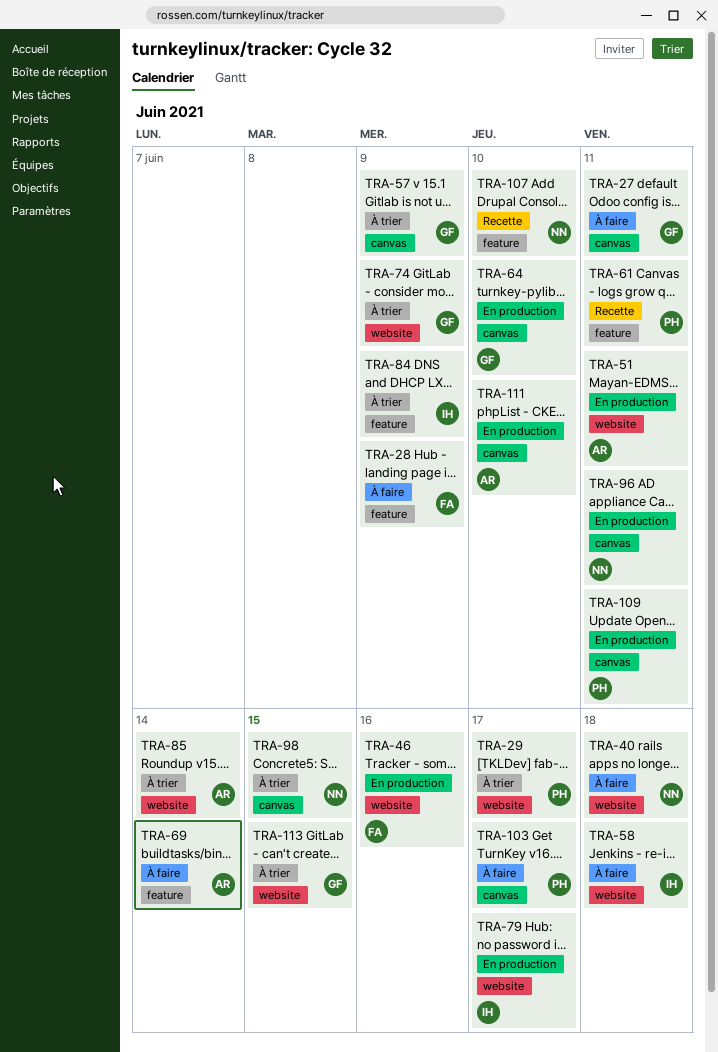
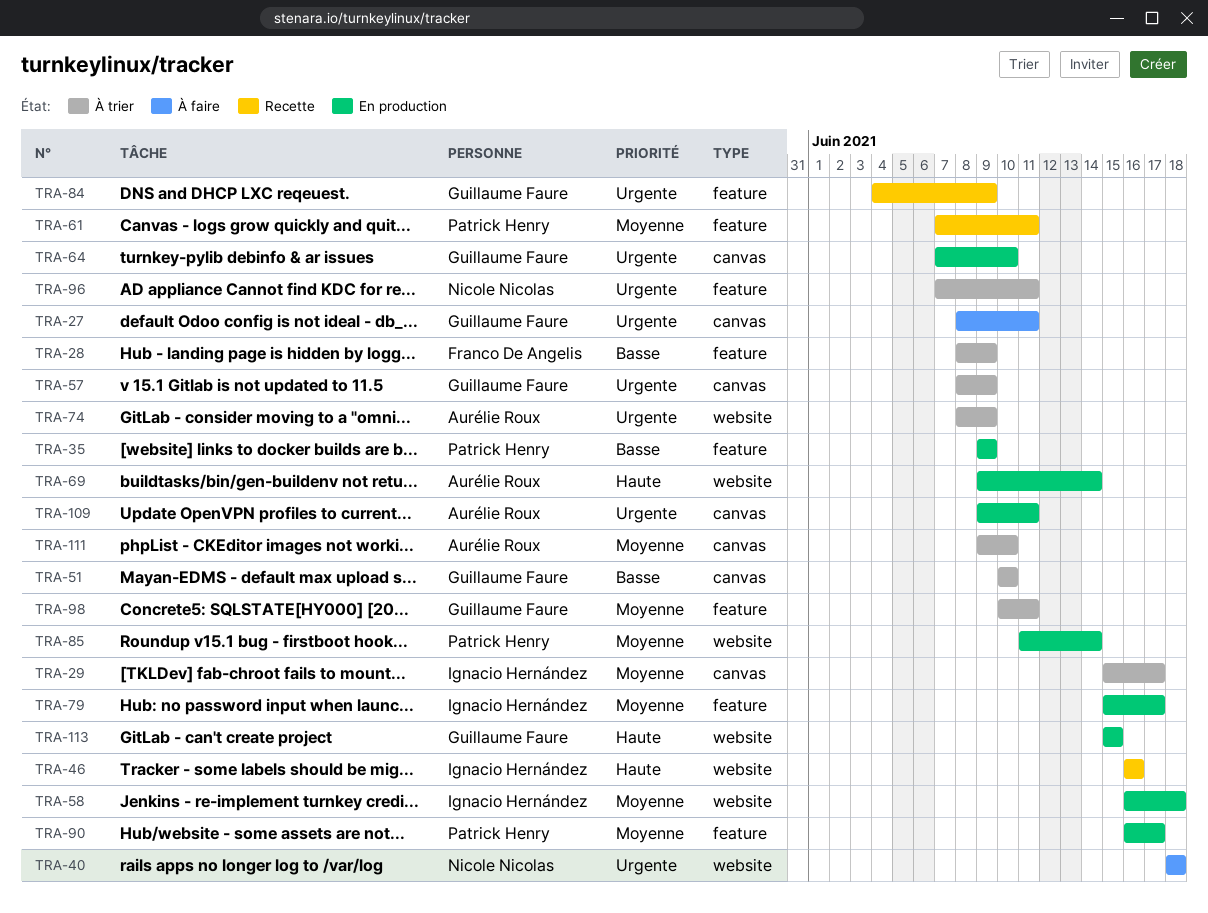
TRA-28, status: À faire -> À trier
TRA-29, owner: Patrick Henry -> Ignacio Hernández
TRA-29, label: website -> canvas
TRA-35: none -> present
TRA-46, status: En production -> Recette
TRA-46, owner: Franco De Angelis -> Ignacio Hernández
TRA-51, status: En production -> À trier
TRA-51, owner: Aurélie Roux -> Guillaume Faure
TRA-51, label: website -> canvas
TRA-51, due: Jun 11 -> Jun 10
TRA-58, status: À faire -> En production
TRA-69, status: À faire -> En production
TRA-69, label: feature -> website
TRA-74, owner: Guillaume Faure -> Aurélie Roux
TRA-79, label: website -> feature
TRA-84, status: À trier -> Recette
TRA-84, owner: Ignacio Hernández -> Guillaume Faure
TRA-85, status: À trier -> En production
TRA-85, owner: Aurélie Roux -> Patrick Henry
TRA-90: none -> present
TRA-96, status: En production -> À trier
TRA-96, label: canvas -> feature
TRA-98, owner: Nicole Nicolas -> Guillaume Faure
TRA-98, label: canvas -> feature
TRA-98, due: Jun 15 -> Jun 11
TRA-103: present -> none
TRA-107: present -> none
TRA-109, owner: Patrick Henry -> Aurélie Roux
TRA-111, status: En production -> À trier
TRA-113, status: À trier -> En production

